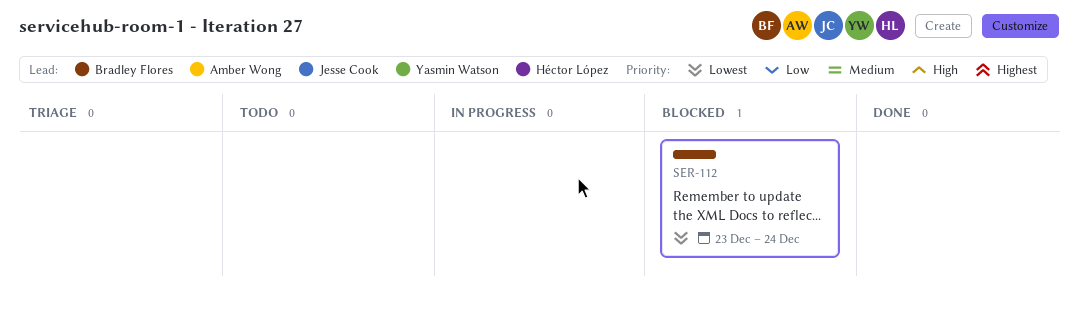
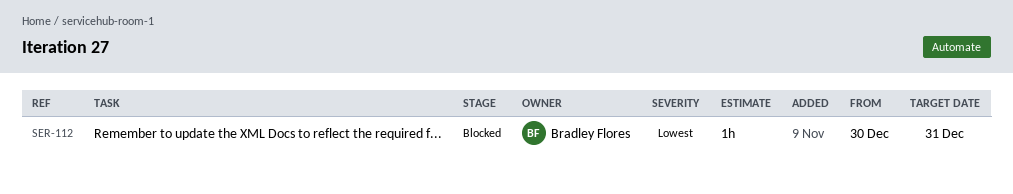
SER-112, start: Dec 23 -> Dec 30
SER-112, due: Dec 24 -> Dec 31

